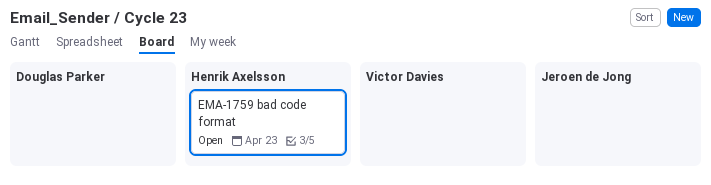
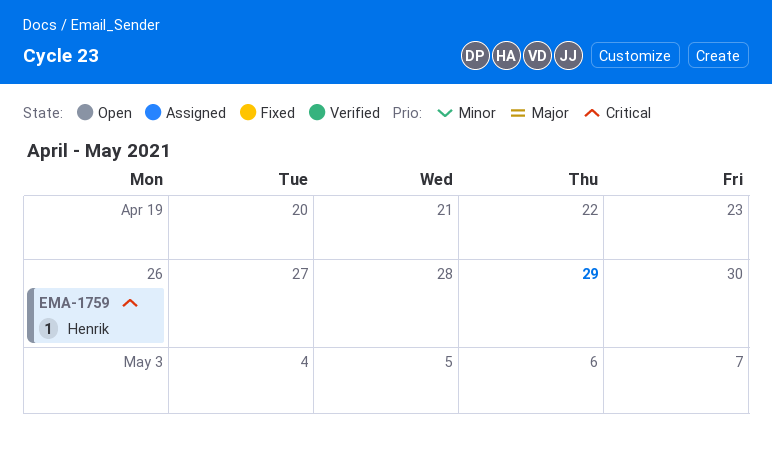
EMA-1759, due: Apr 23 -> Apr 26

